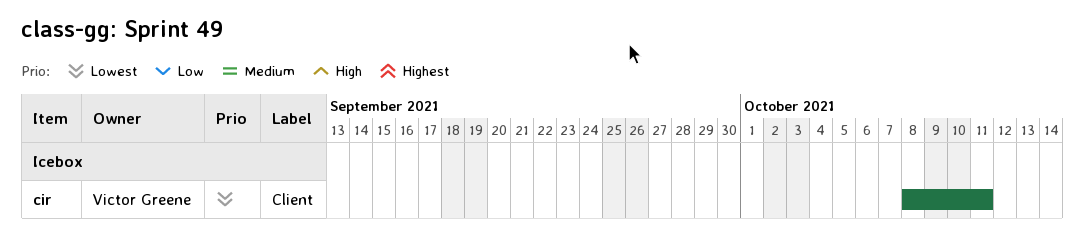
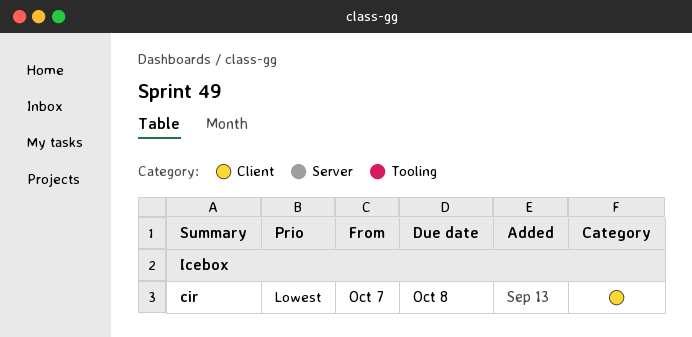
cir, start: Oct 8 -> Oct 7
cir, due: Oct 11 -> Oct 8

